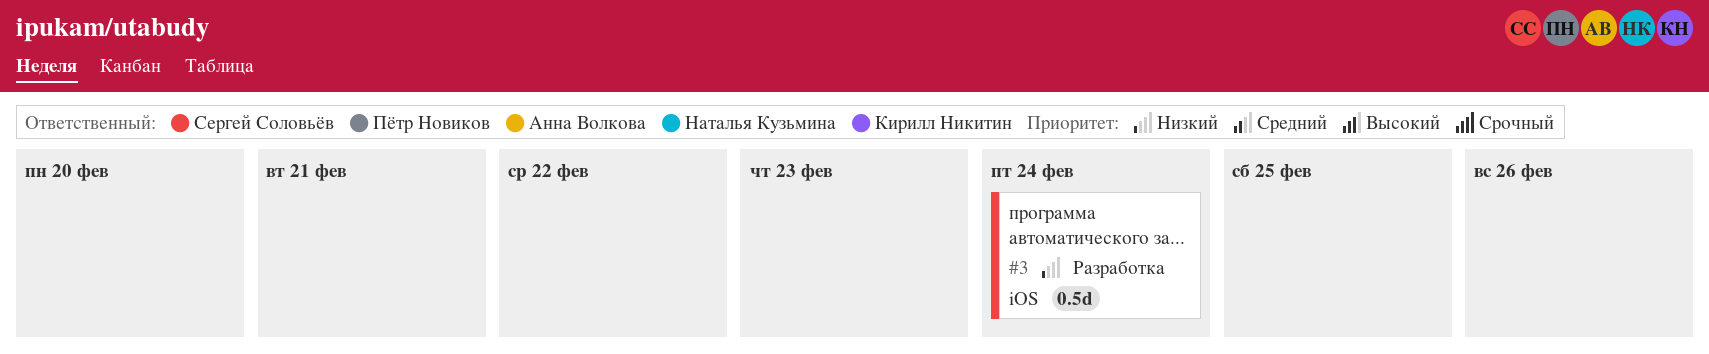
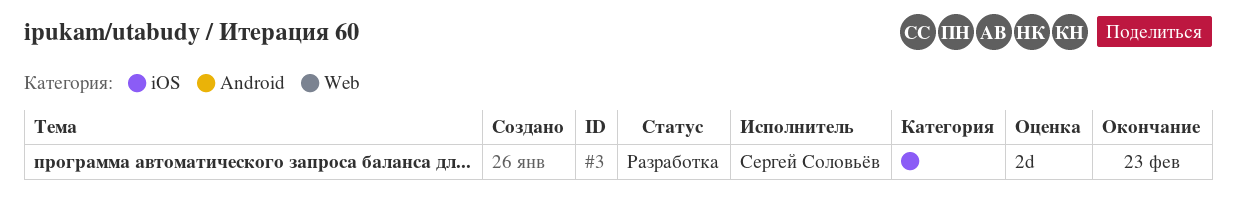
#3, estimate: 0.5d -> 2d
#3, due: Feb 24 -> Feb 23

